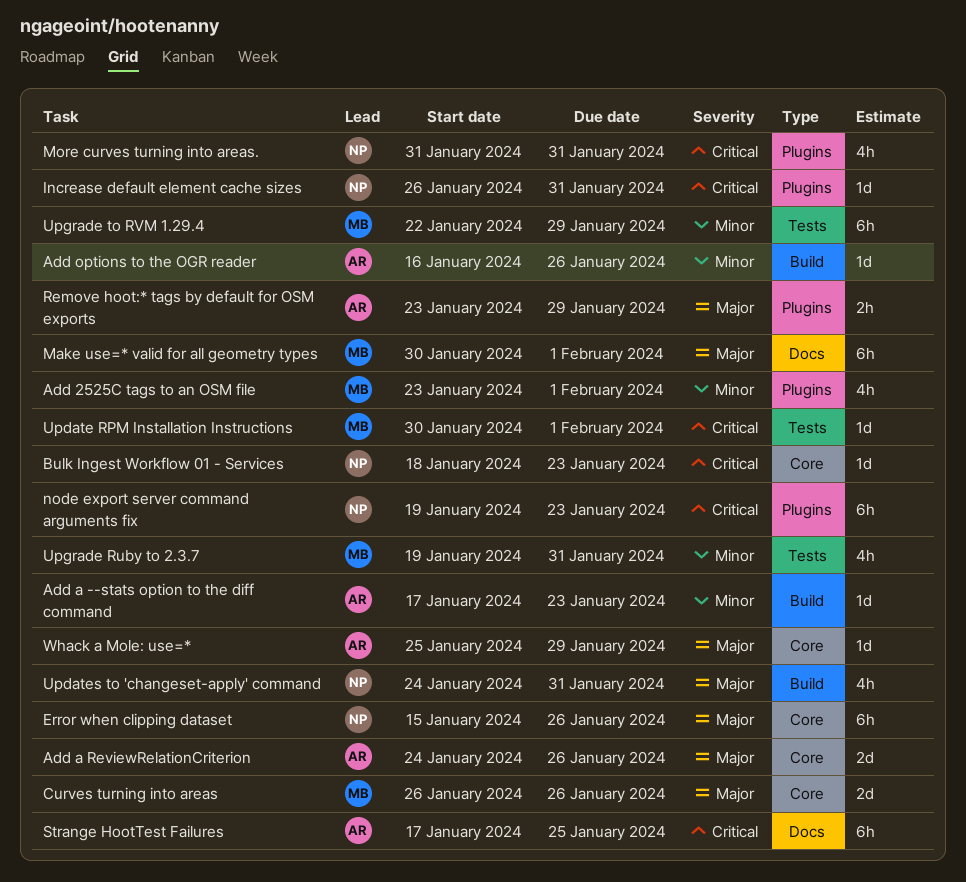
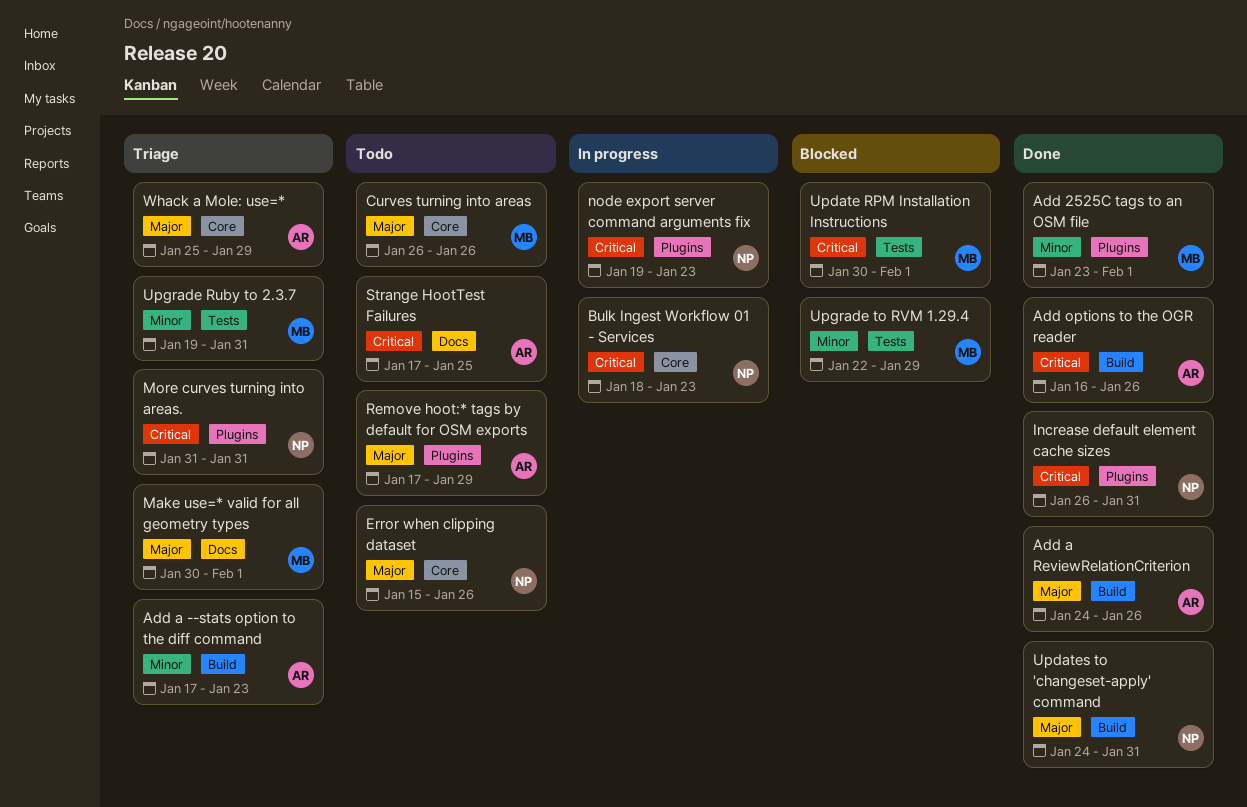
Add a ReviewRelationCriterion, label: Core -> Build
Add options to the OGR reader, priority: Minor -> Critical
Remove hoot:* tags by default for OSM exports, start: Jan 23 -> Jan 17

